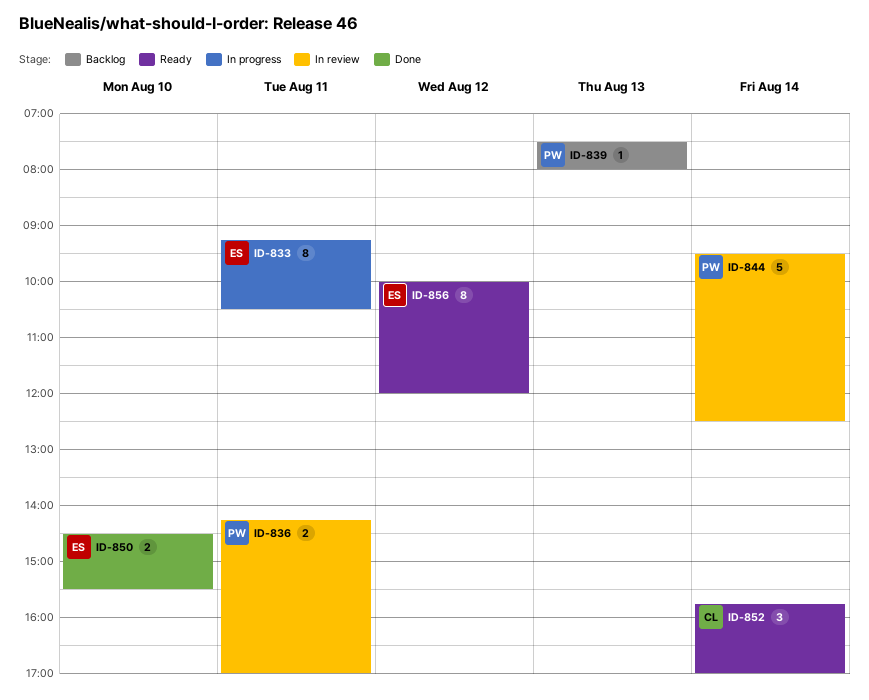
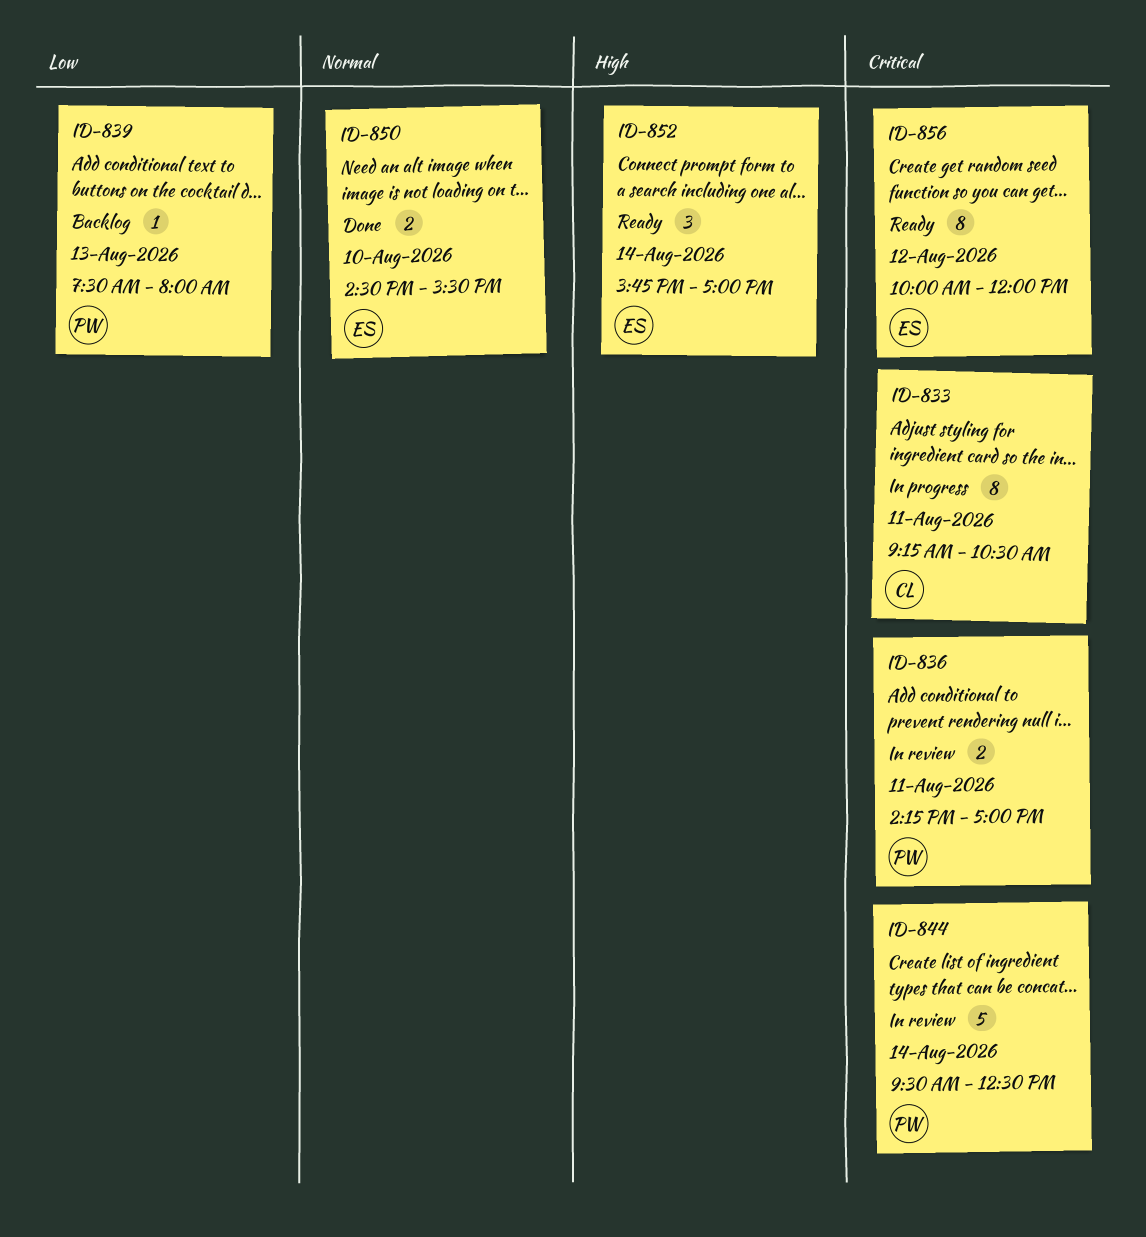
ID-833, owner: ES -> CL
ID-852, owner: CL -> ES

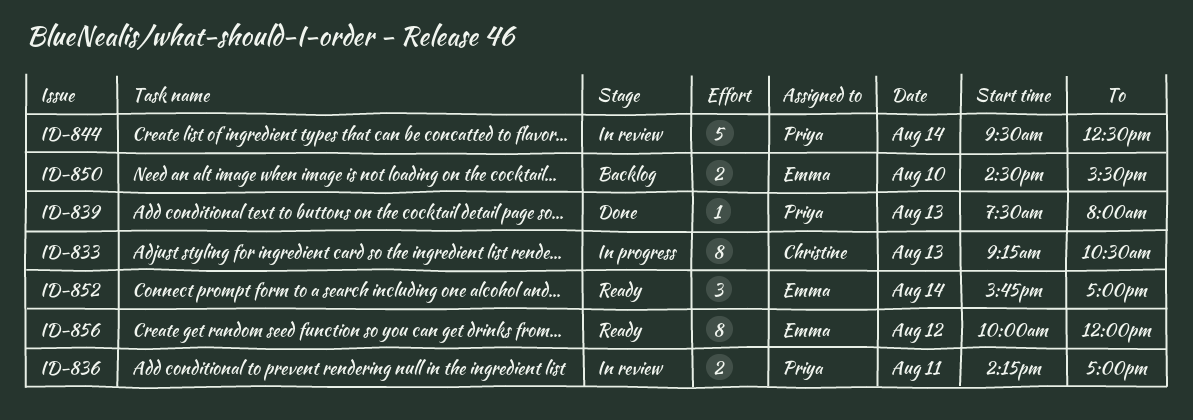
ID-833, day: Aug 11 -> Aug 13
ID-839, status: Backlog -> Done
ID-850, status: Done -> Backlog

